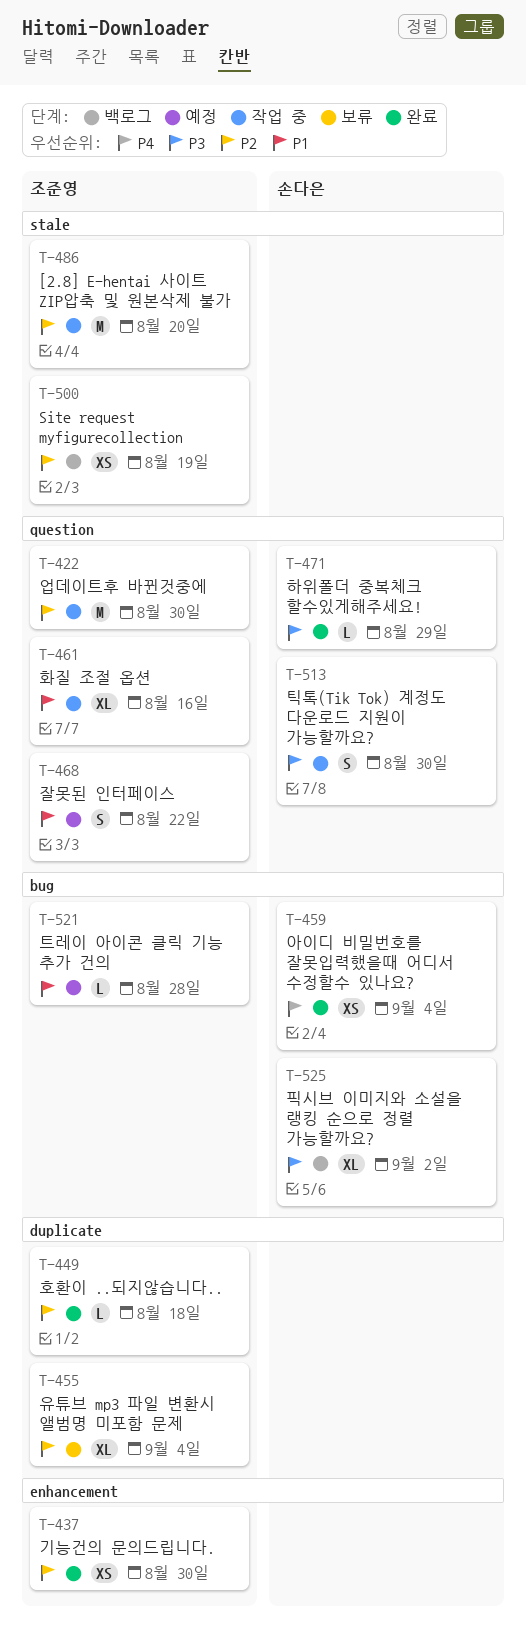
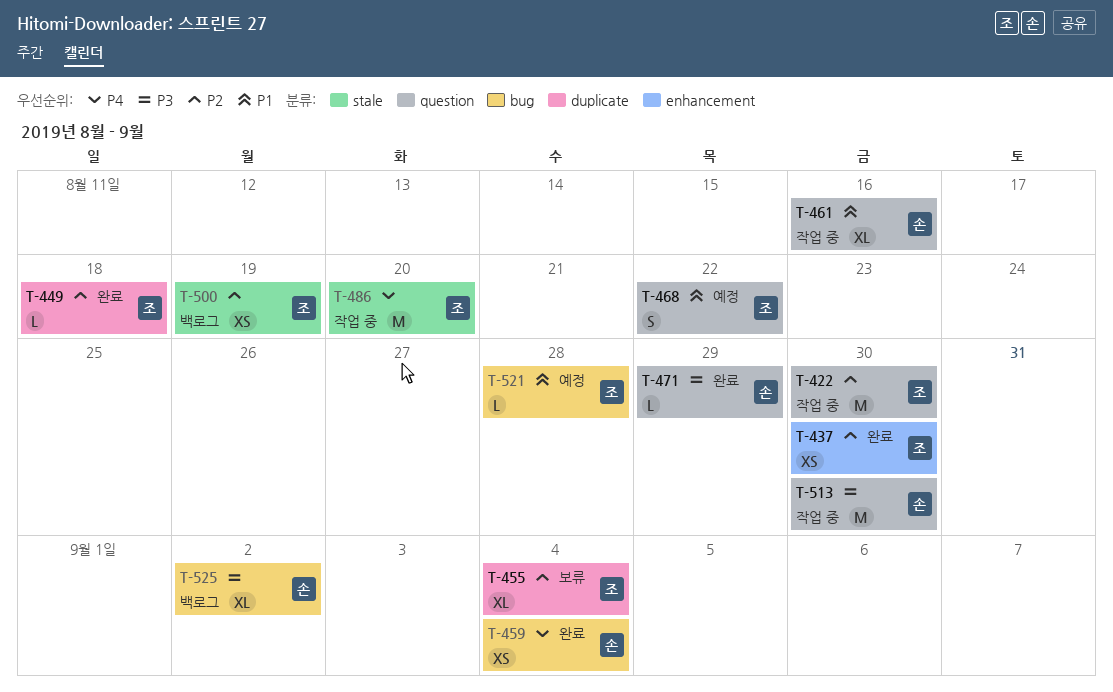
T-461, owner: 조준영 -> 손다은
T-486, priority: P2 -> P4
T-513, estimate: S -> M

